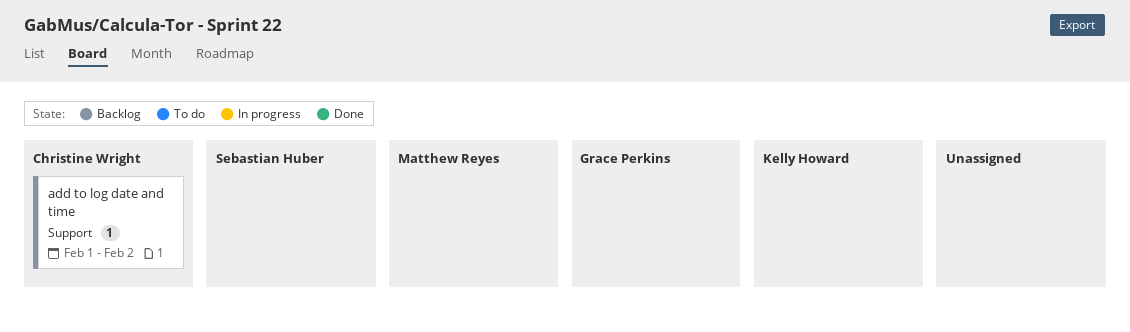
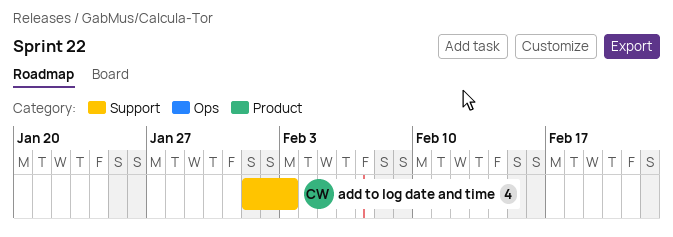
add to log date and time, estimate: 1 -> 4
add to log date and time, due: Feb 2 -> Feb 3

